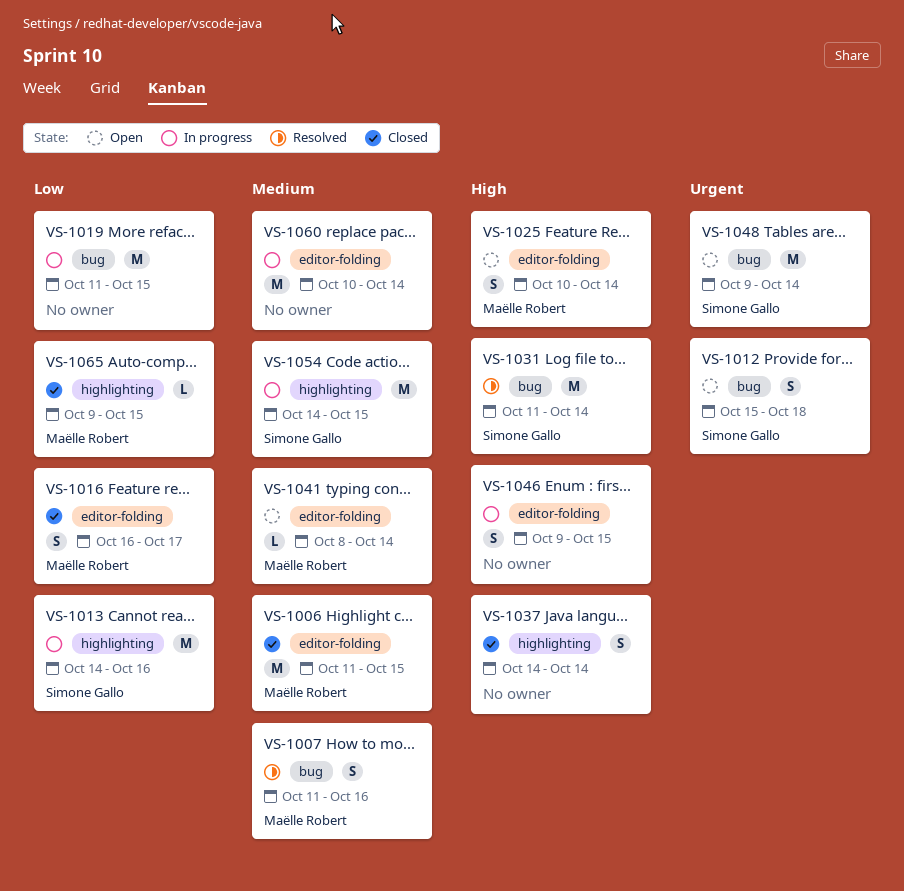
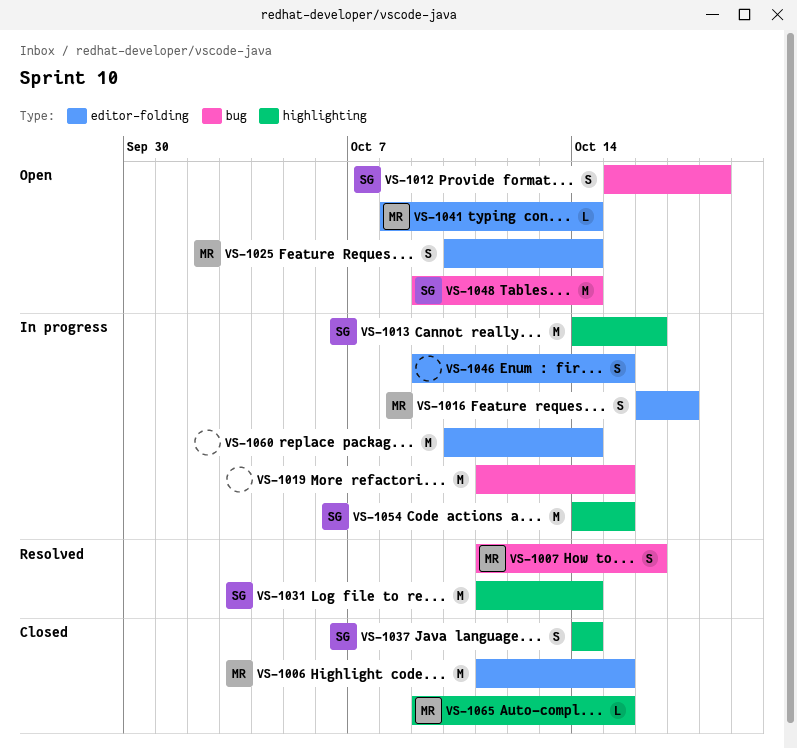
VS-1016, status: Closed -> In progress
VS-1031, label: bug -> highlighting
VS-1037, owner: none -> Simone Gallo

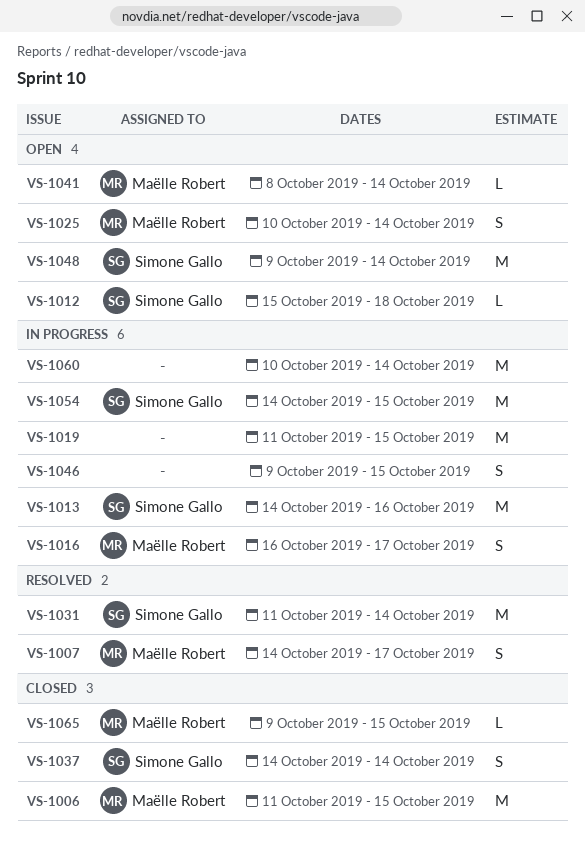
VS-1007, start: Oct 11 -> Oct 14
VS-1007, due: Oct 16 -> Oct 17
VS-1012, estimate: S -> L

